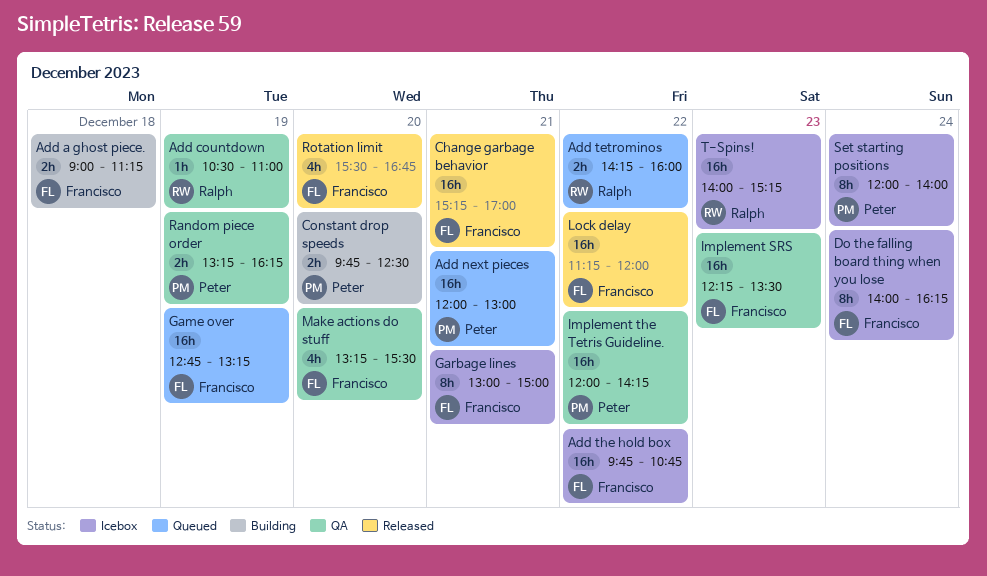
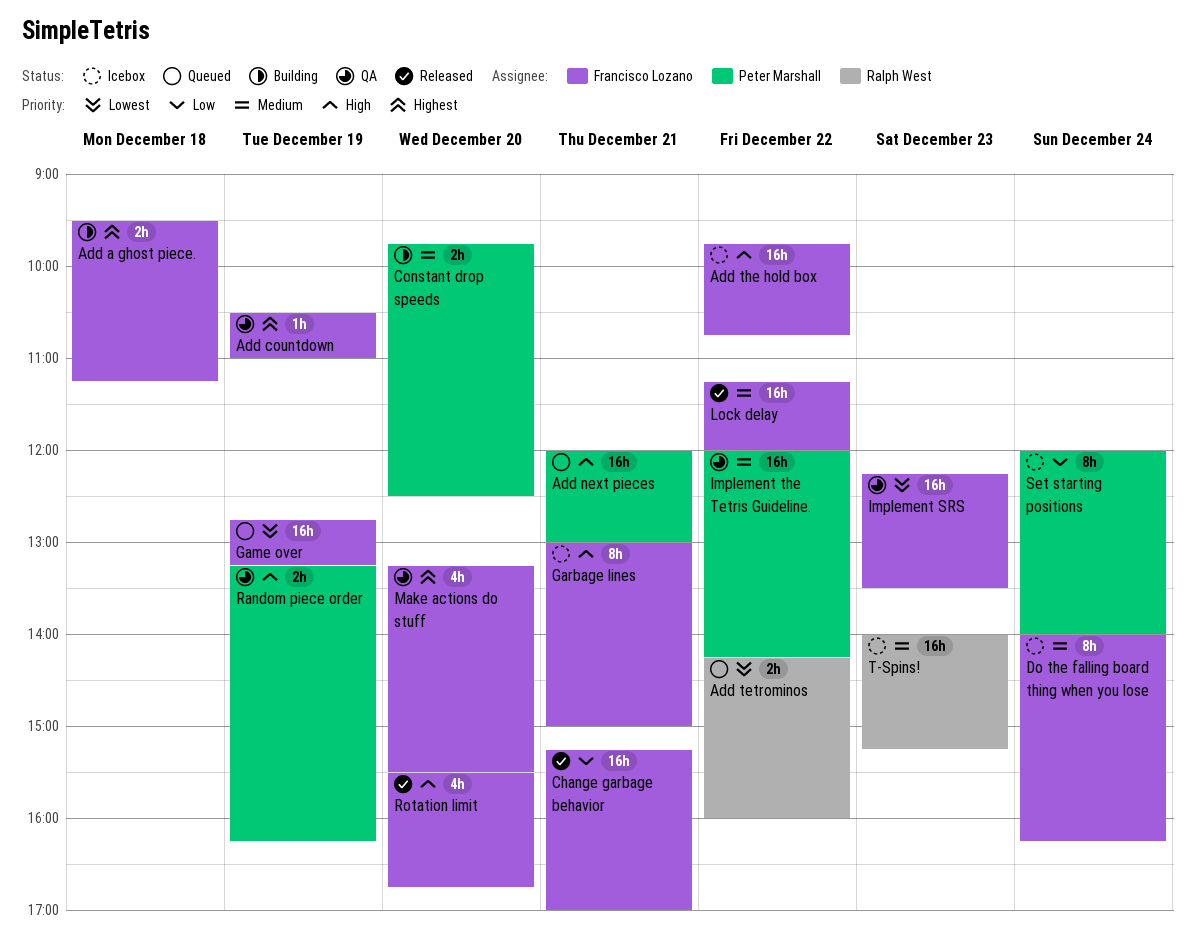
Add a ghost piece., begins: 09:00 -> 09:30
Add countdown, owner: Ralph West -> Francisco Lozano

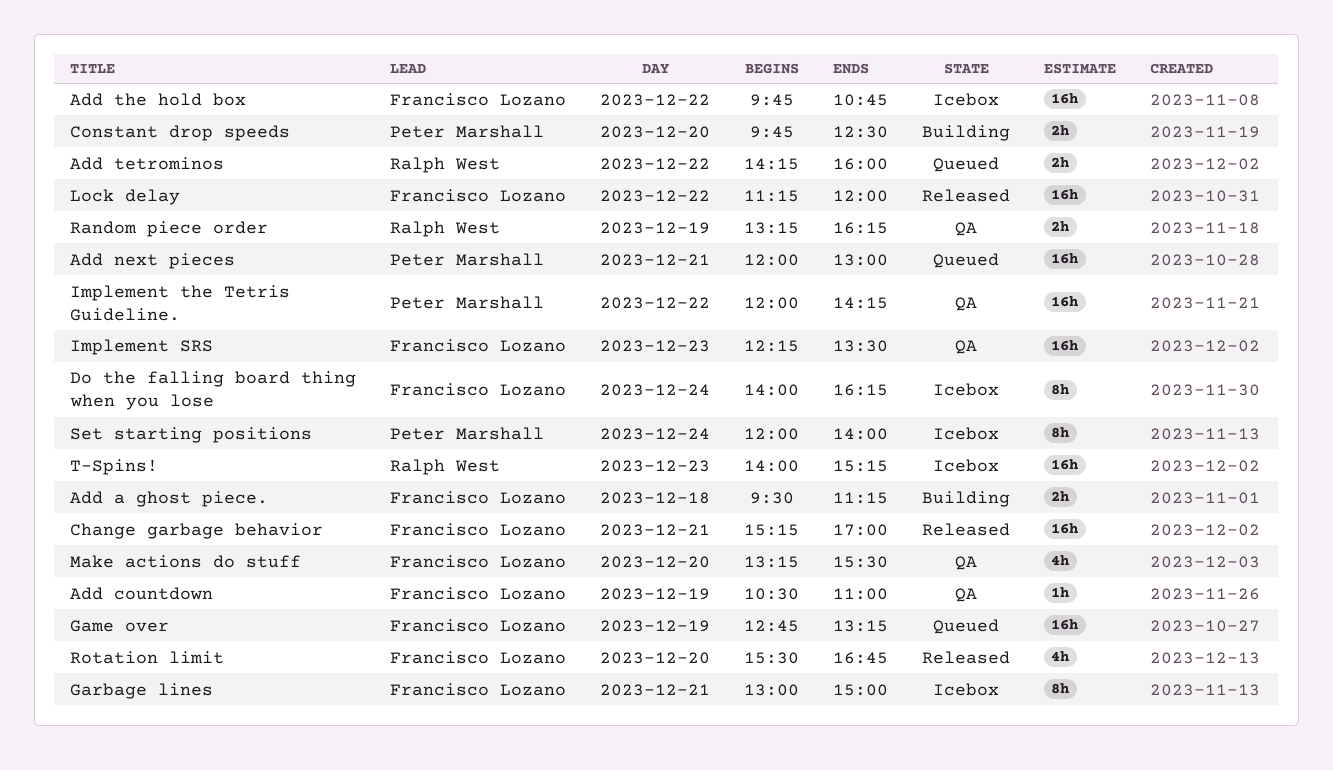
Random piece order, owner: Peter Marshall -> Ralph West

